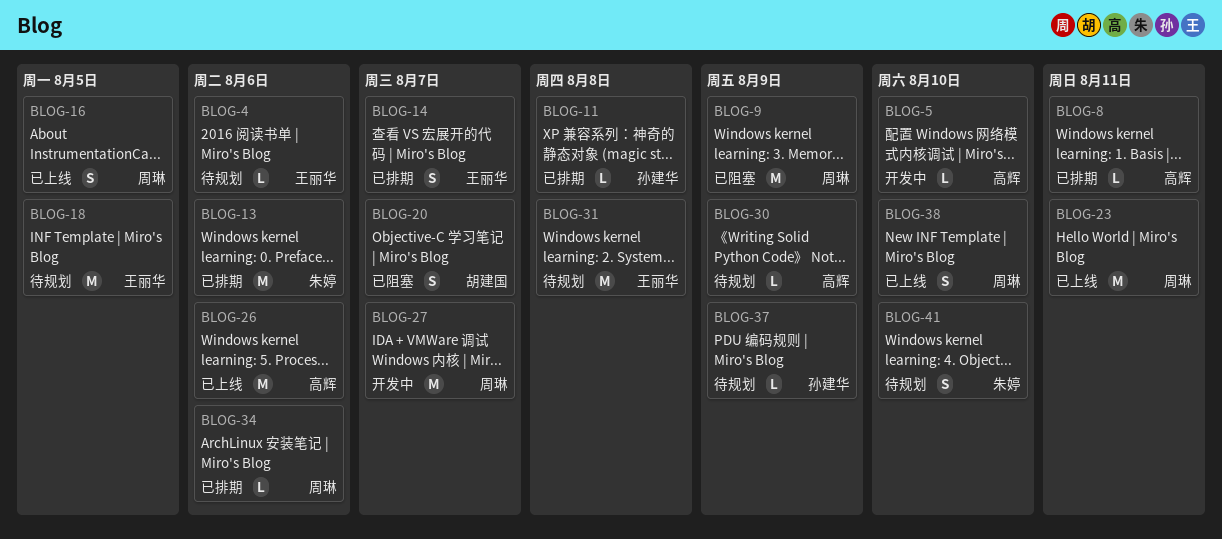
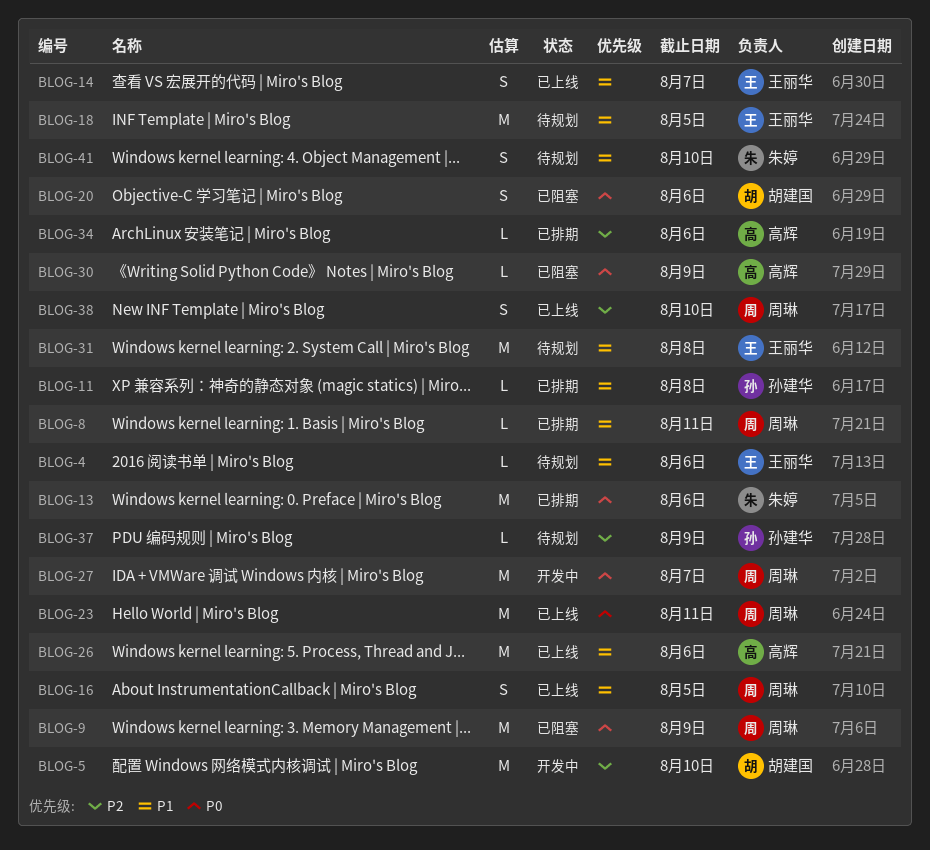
BLOG-5, owner: 高辉 -> 胡建国
BLOG-5, estimate: L -> M
BLOG-8, owner: 高辉 -> 周琳
BLOG-14, status: 已排期 -> 已上线
BLOG-20, due: Aug 7 -> Aug 6
BLOG-30, status: 待规划 -> 已阻塞
BLOG-34, owner: 周琳 -> 高辉

